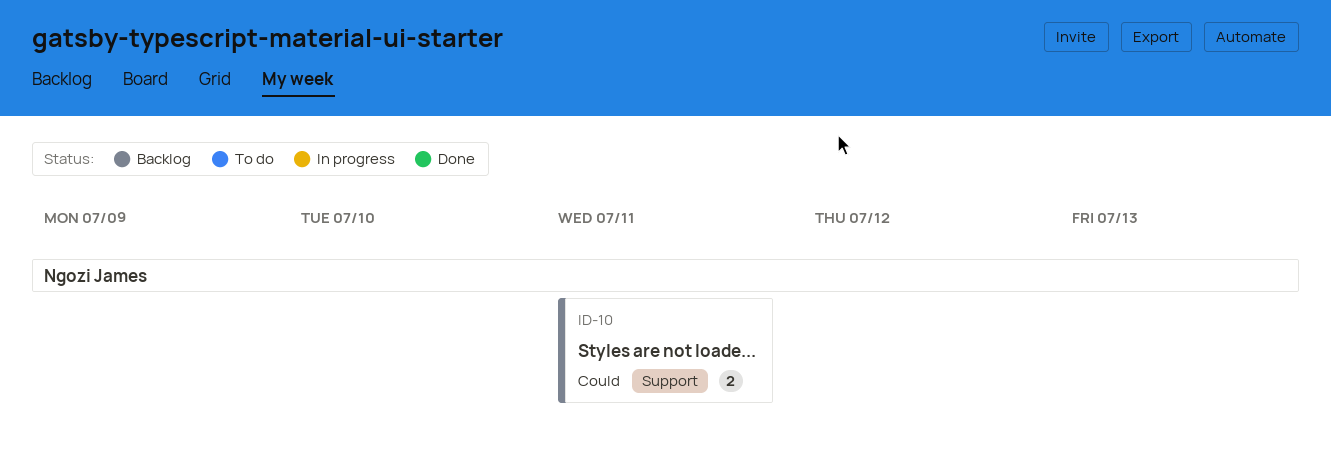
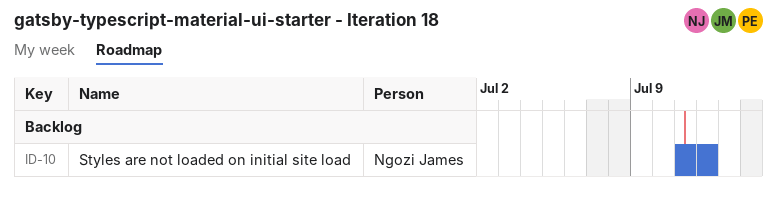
ID-10, due: Jul 11 -> Jul 12

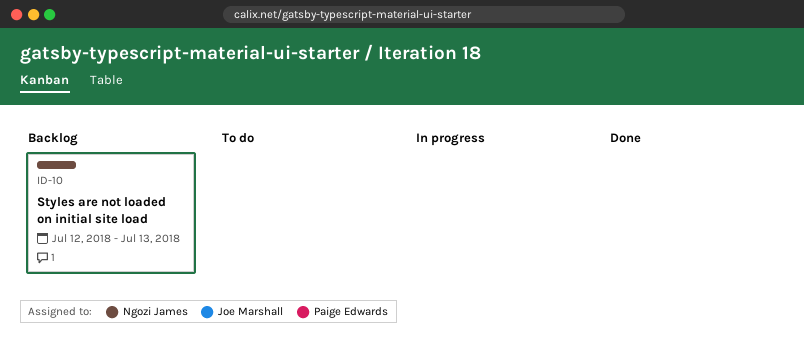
ID-10, start: Jul 11 -> Jul 12
ID-10, due: Jul 12 -> Jul 13

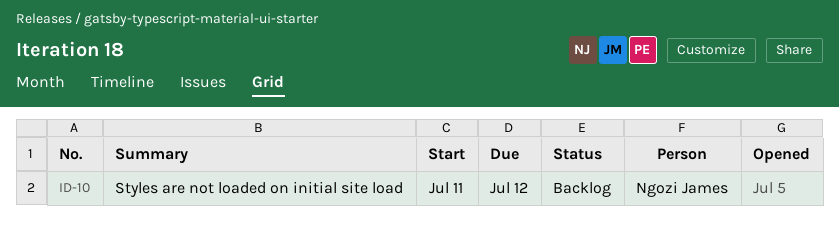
ID-10, start: Jul 12 -> Jul 11
ID-10, due: Jul 13 -> Jul 12

